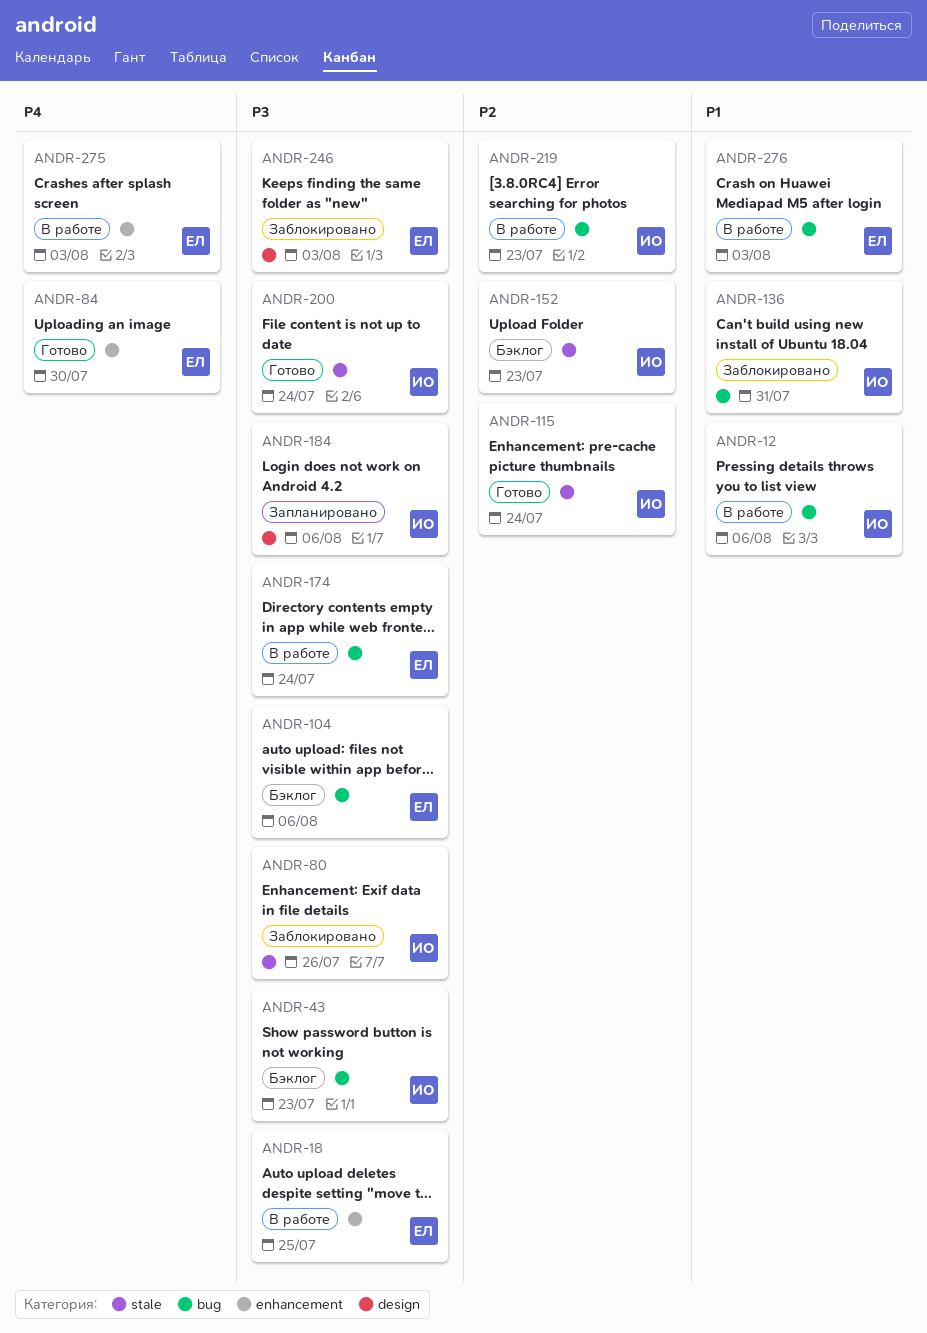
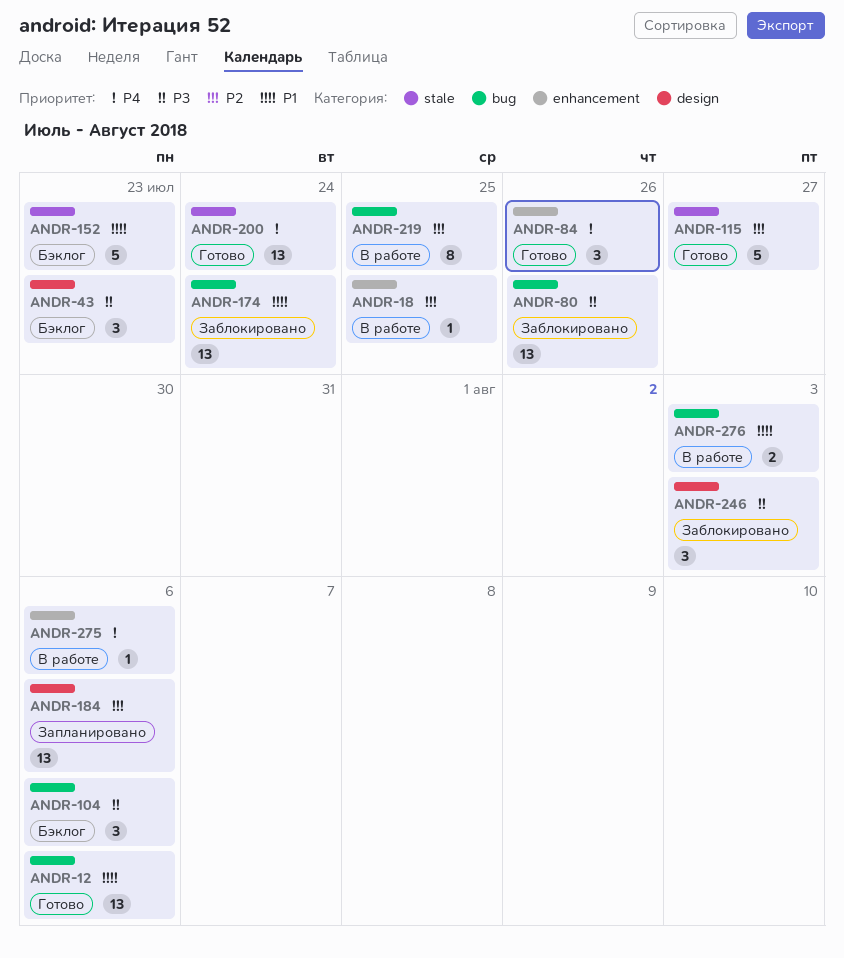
ANDR-12, status: В работе -> Готово
ANDR-18, priority: P3 -> P2
ANDR-43, label: bug -> design
ANDR-80, label: stale -> bug
ANDR-84, due: Jul 30 -> Jul 26
ANDR-115, due: Jul 24 -> Jul 27
ANDR-136: present -> none
ANDR-152, priority: P2 -> P1
ANDR-174, status: В работе -> Заблокировано
ANDR-174, priority: P3 -> P1
ANDR-184, priority: P3 -> P2
ANDR-200, priority: P3 -> P4
ANDR-219, due: Jul 23 -> Jul 25
ANDR-275, due: Aug 3 -> Aug 6

